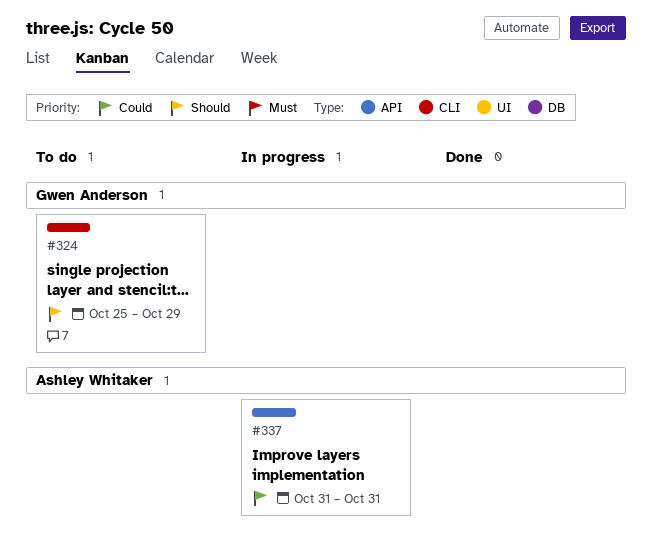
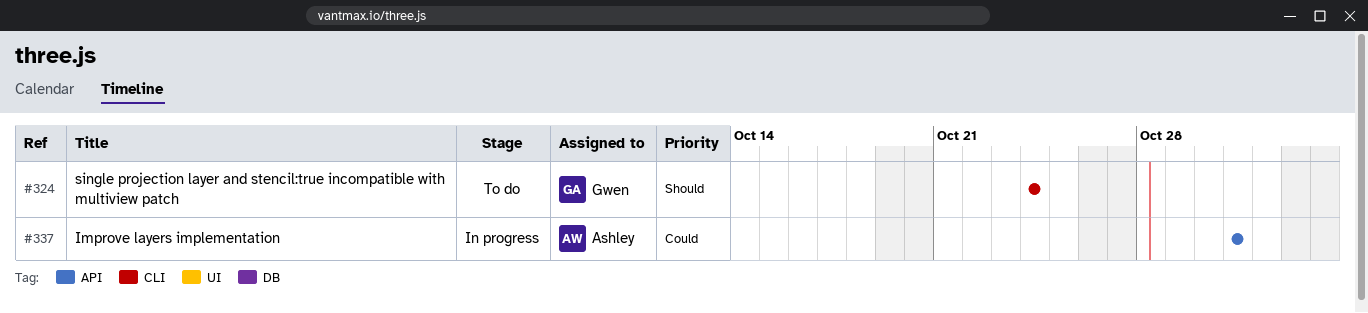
#324, start: Oct 25 -> Oct 24
#324, due: Oct 29 -> Oct 24

